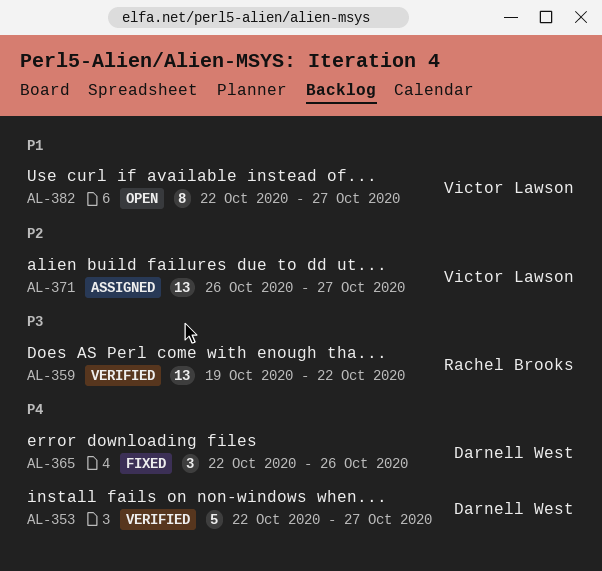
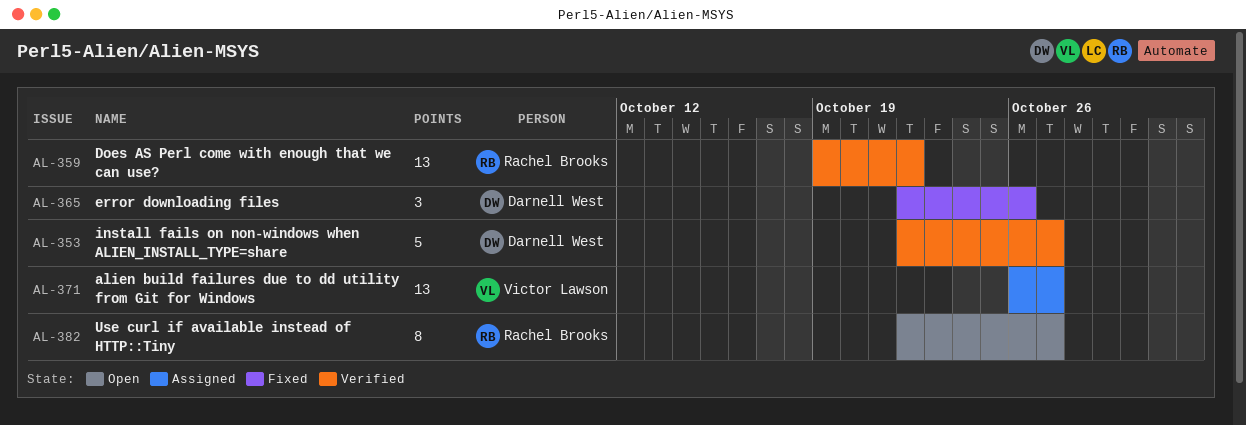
AL-382, owner: Victor Lawson -> Rachel Brooks

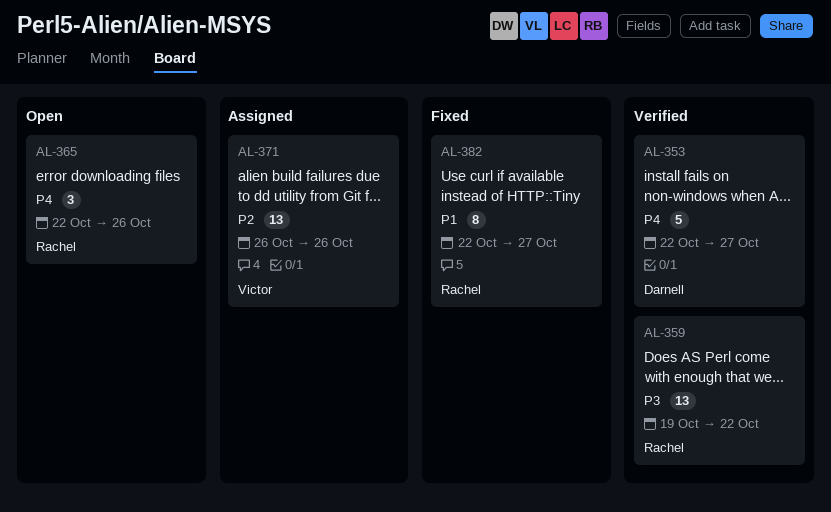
AL-365, status: Fixed -> Open
AL-365, owner: Darnell West -> Rachel Brooks
AL-371, due: Oct 27 -> Oct 26
AL-382, status: Open -> Fixed

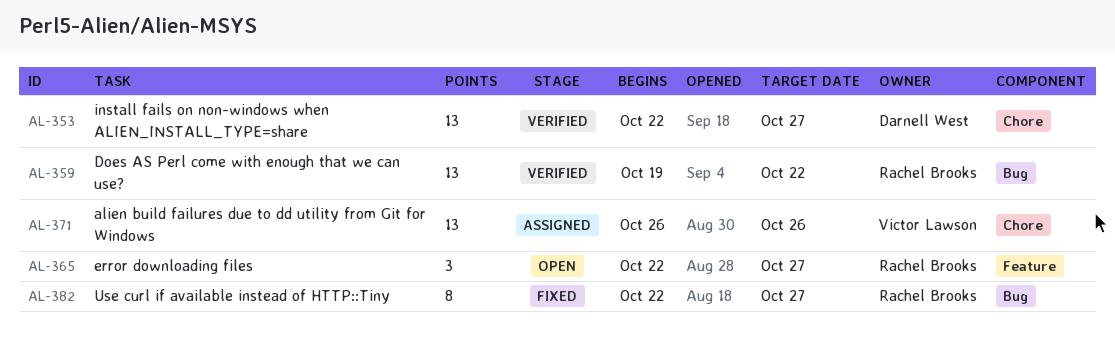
AL-353, estimate: 5 -> 13
AL-365, due: Oct 26 -> Oct 27

